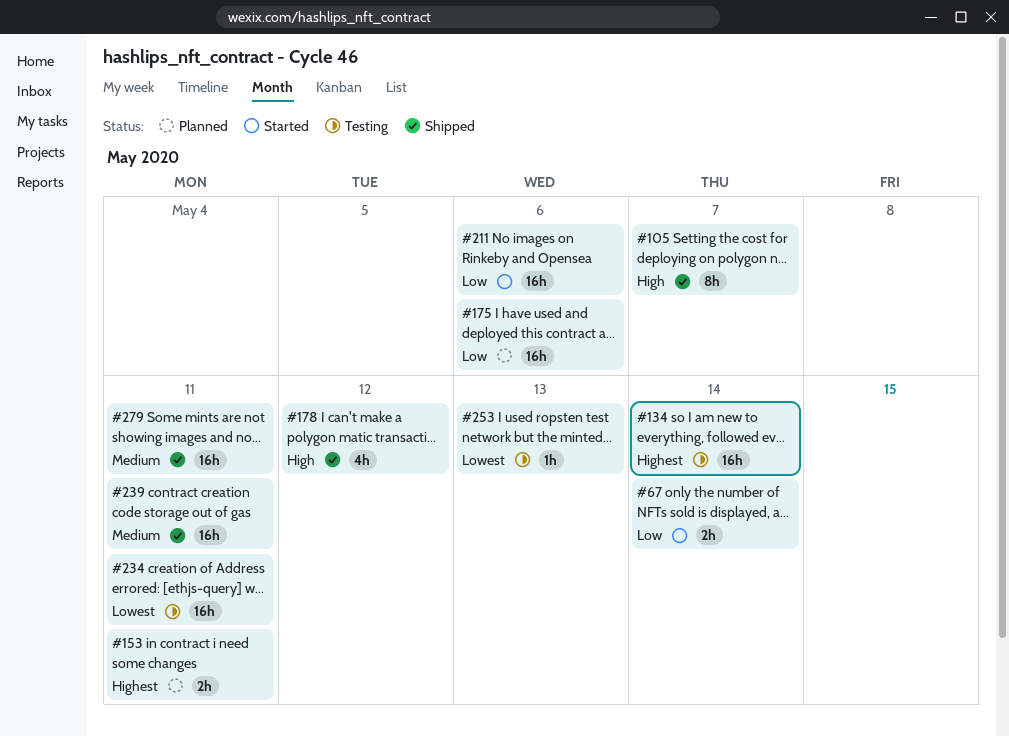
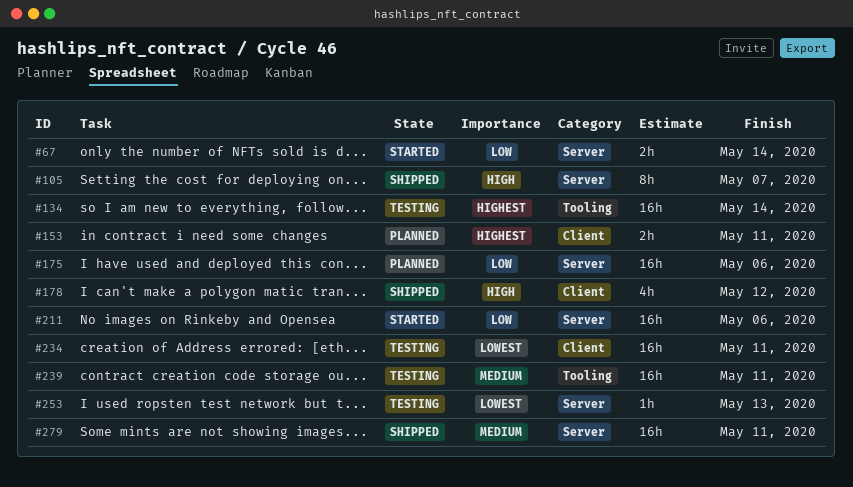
#239, status: Shipped -> Testing

